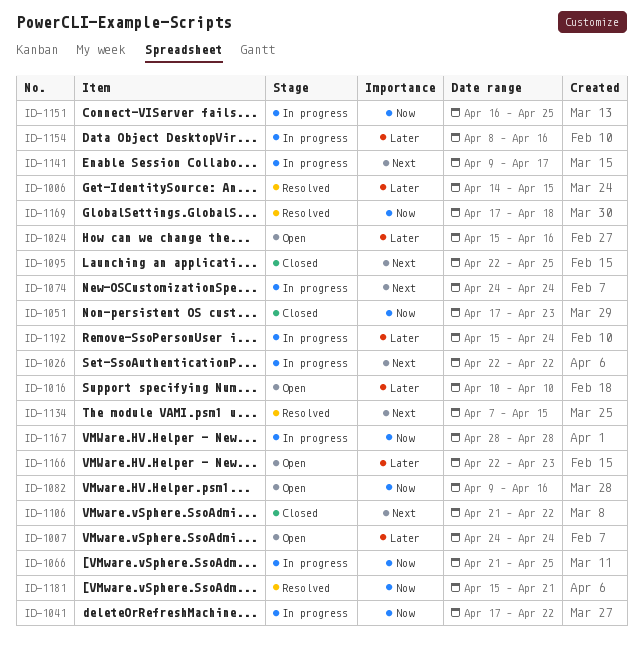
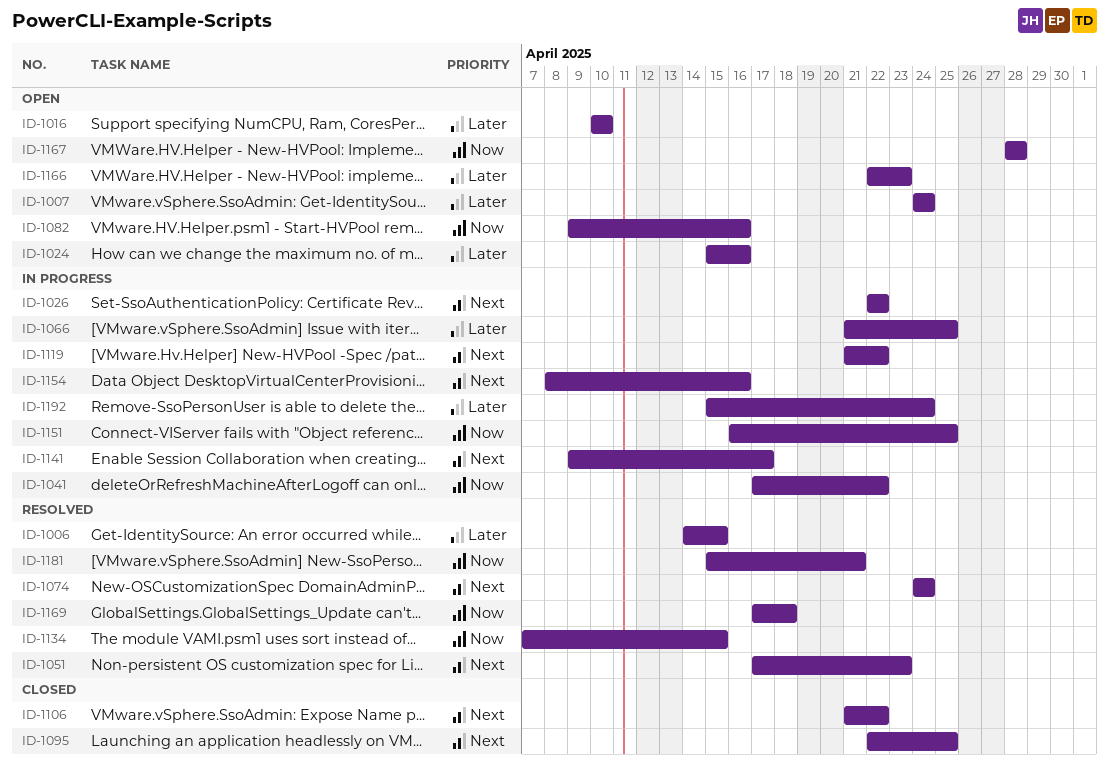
ID-1051, status: Closed -> Resolved
ID-1051, priority: Now -> Next
ID-1066, priority: Now -> Later
ID-1074, status: In progress -> Resolved
ID-1119: none -> present
ID-1134, priority: Next -> Now
ID-1154, priority: Later -> Next
ID-1167, status: In progress -> Open

